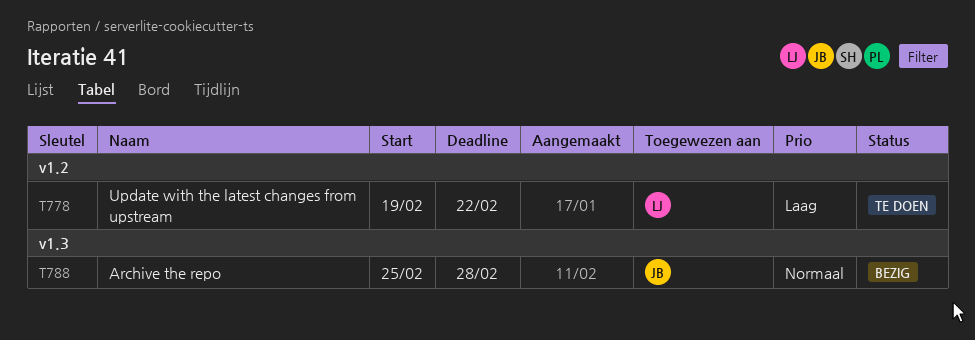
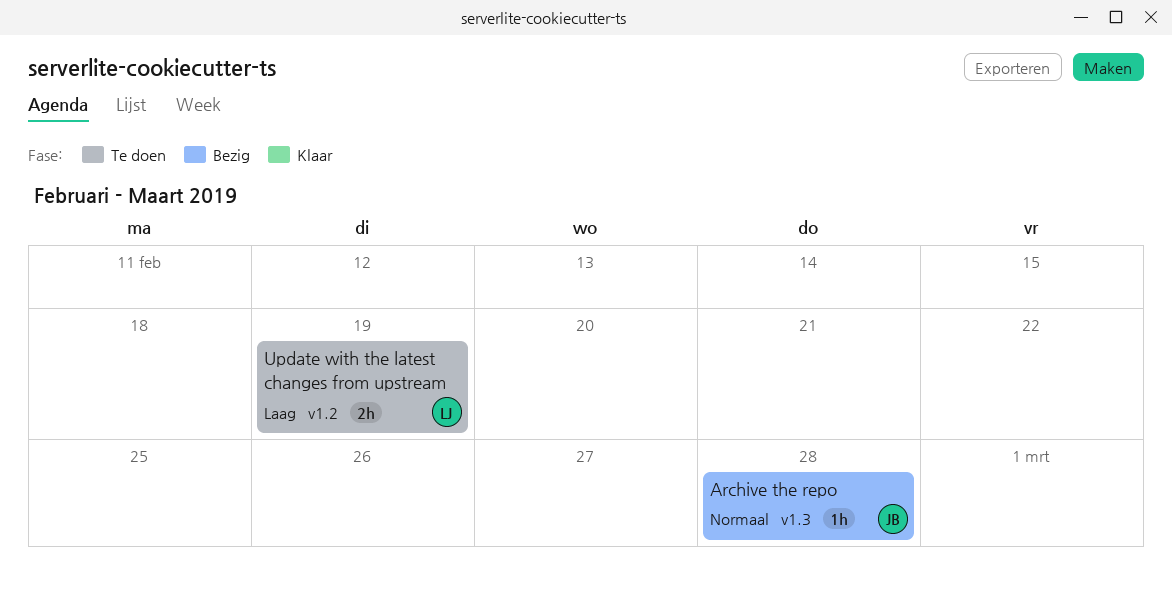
Update with the latest changes from upstream, due: Feb 22 -> Feb 19

